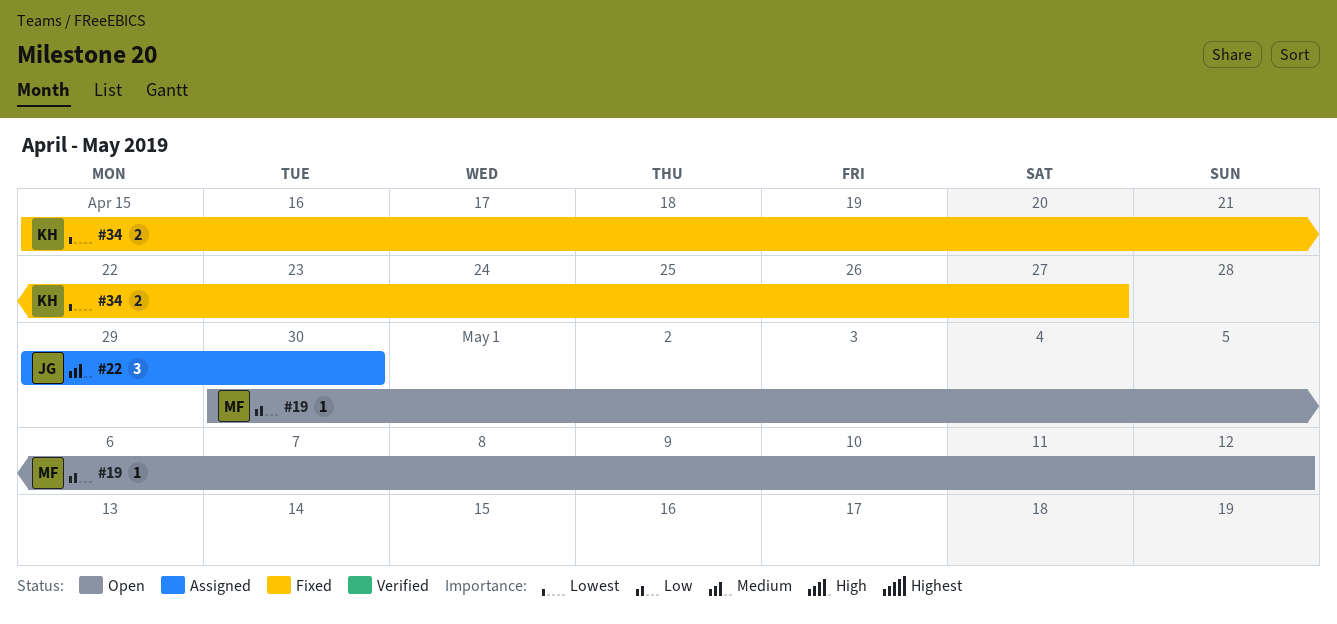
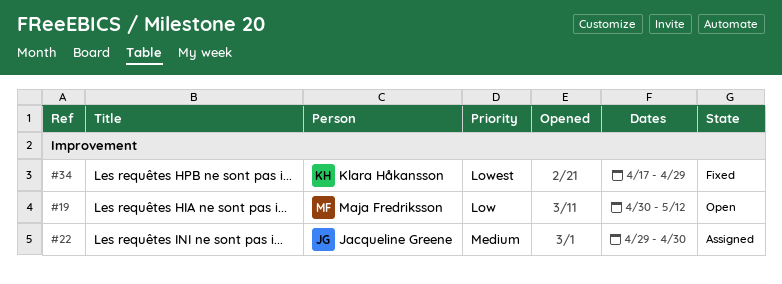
#34, start: Apr 15 -> Apr 17
#34, due: Apr 27 -> Apr 29

